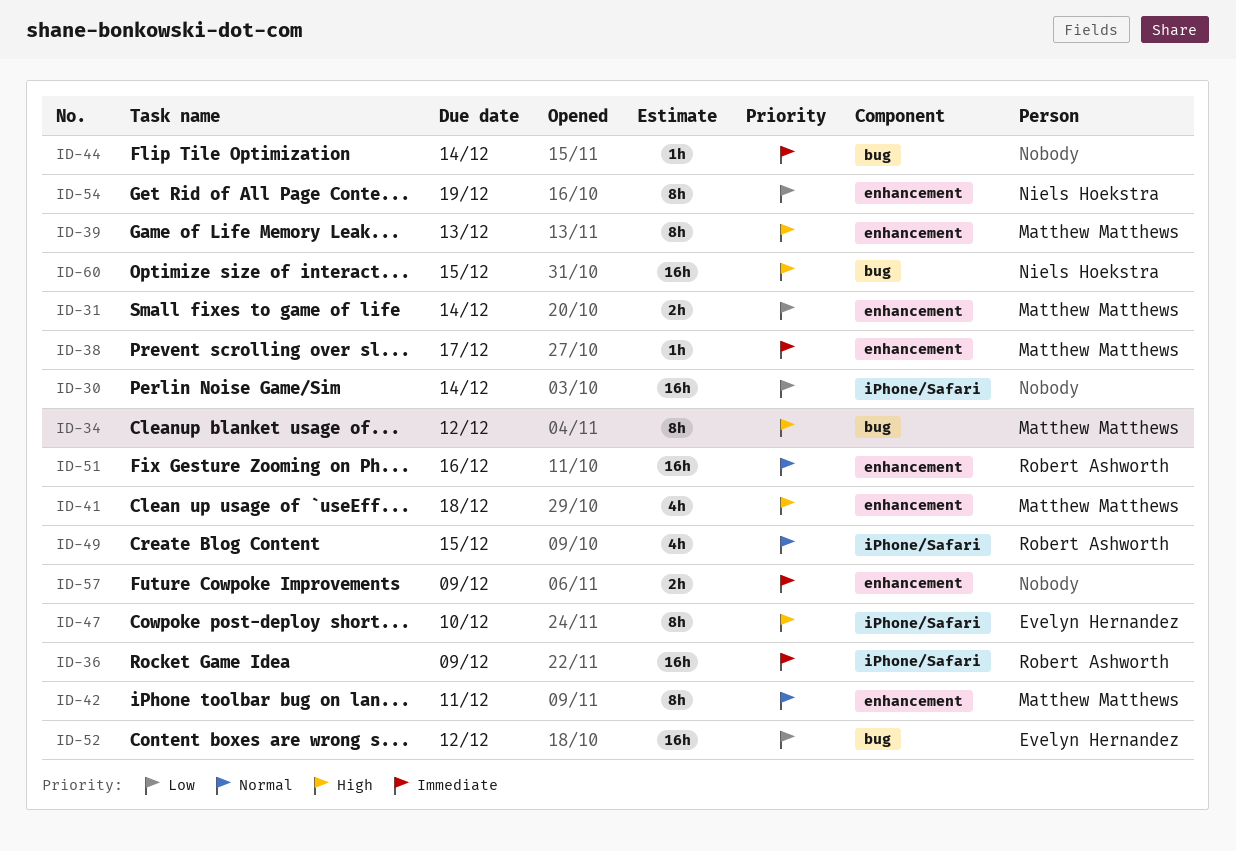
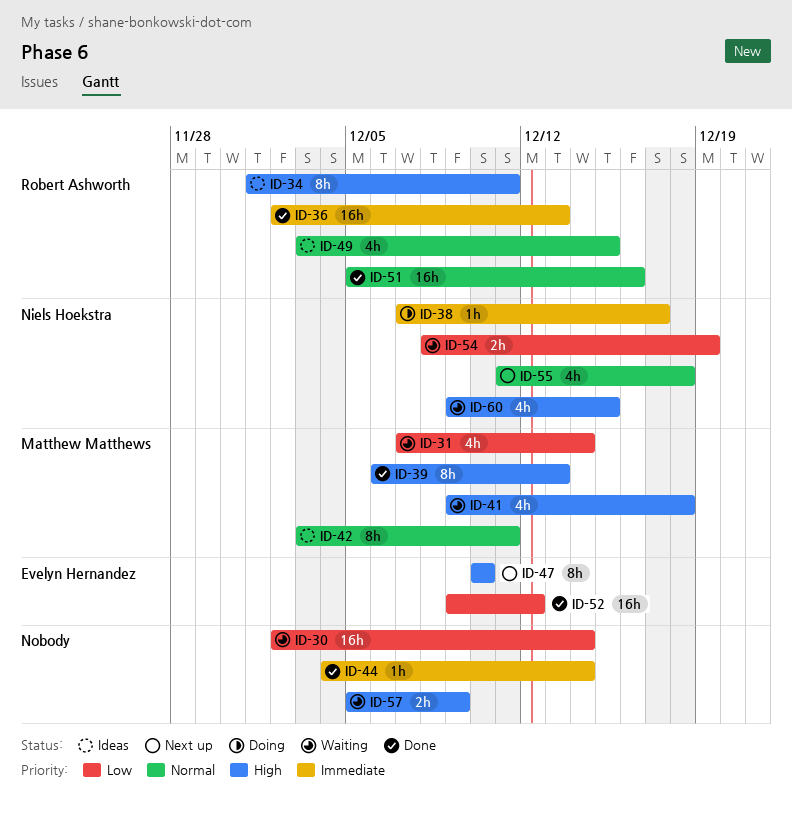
ID-31, estimate: 2h -> 4h
ID-34, owner: Matthew Matthews -> Robert Ashworth
ID-34, due: Dec 12 -> Dec 11
ID-36, due: Dec 9 -> Dec 13
ID-38, owner: Matthew Matthews -> Niels Hoekstra
ID-54, estimate: 8h -> 2h
ID-55: none -> present
ID-57, priority: Immediate -> High
ID-60, estimate: 16h -> 4h

